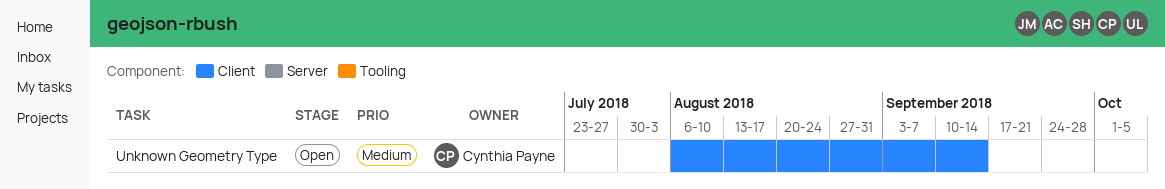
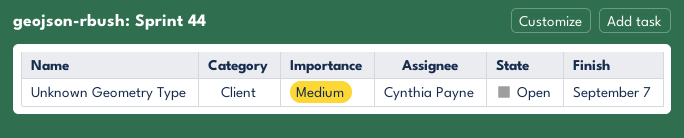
Unknown Geometry Type, due: Sep 14 -> Sep 7

